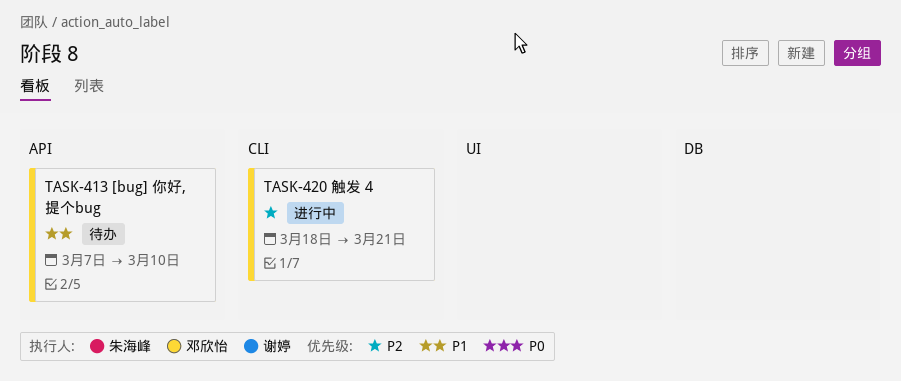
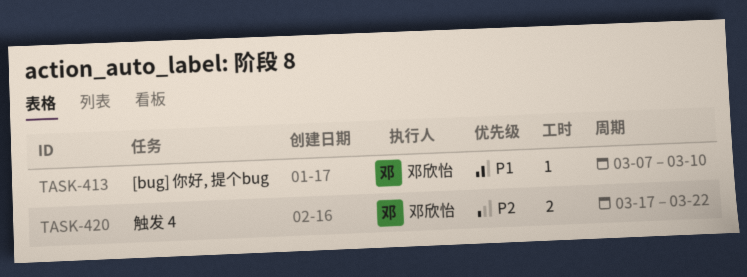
TASK-420, start: Mar 18 -> Mar 17
TASK-420, due: Mar 21 -> Mar 22

